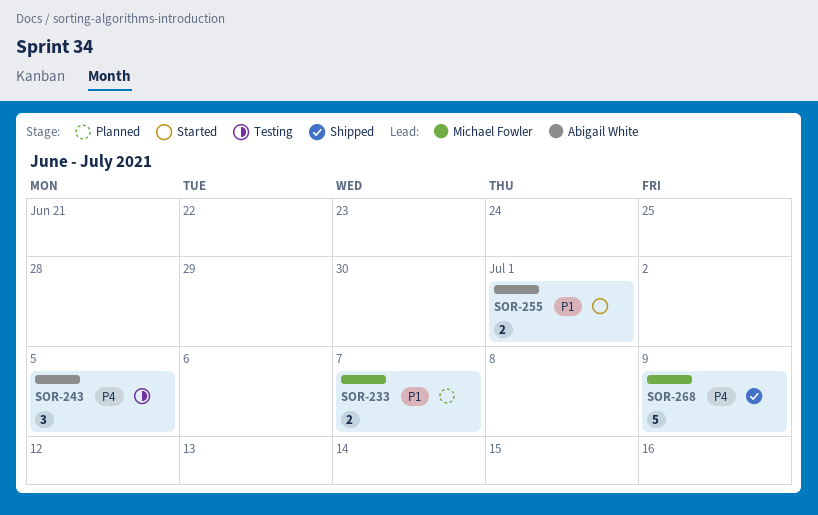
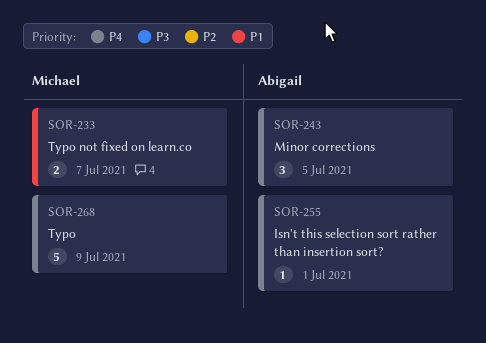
SOR-255, priority: P1 -> P4
SOR-255, estimate: 2 -> 1

